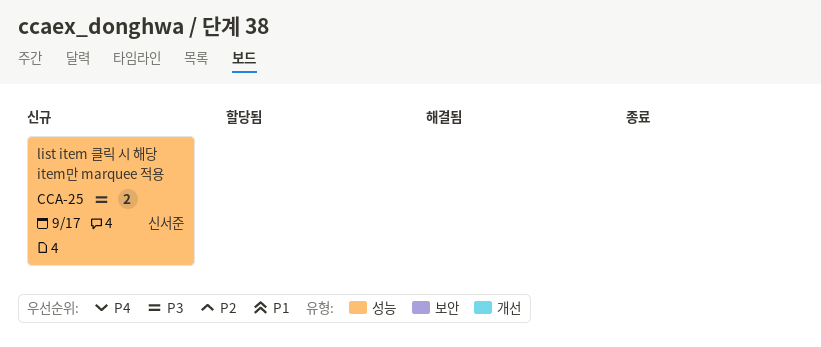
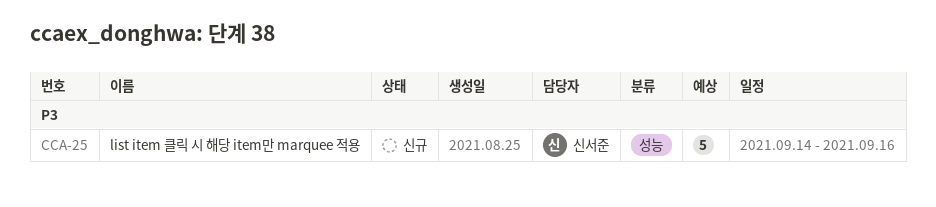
CCA-25, estimate: 2 -> 5
CCA-25, due: Sep 17 -> Sep 16

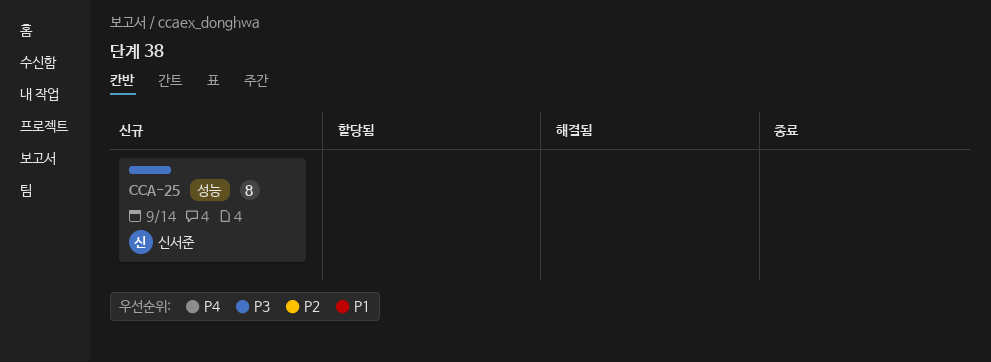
CCA-25, estimate: 5 -> 8
CCA-25, due: Sep 16 -> Sep 14

